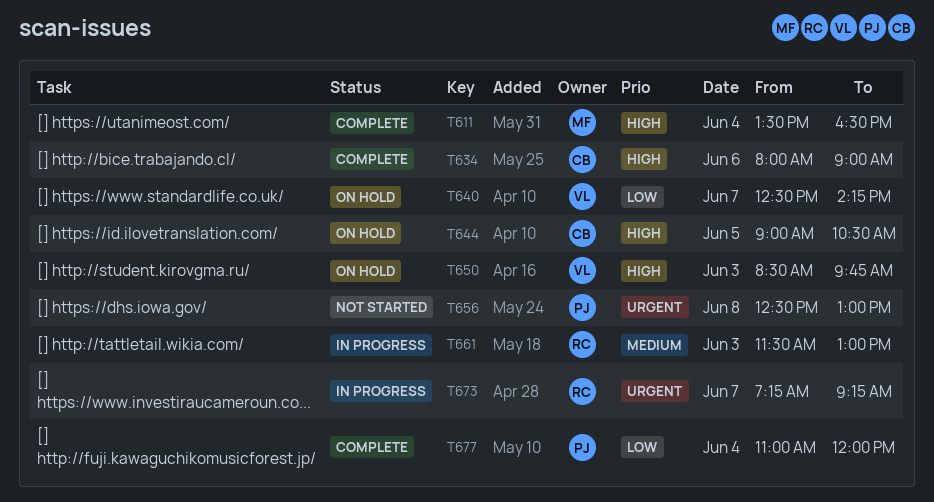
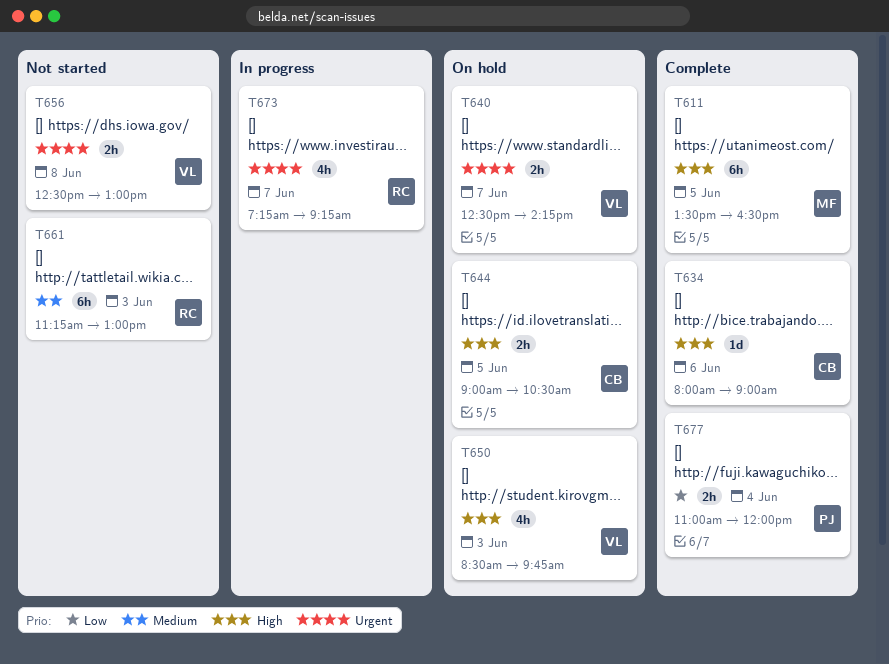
T611, day: Jun 4 -> Jun 5
T640, priority: Low -> Urgent
T656, owner: PJ -> VL
T661, status: In progress -> Not started
T661, begins: 11:30 -> 11:15

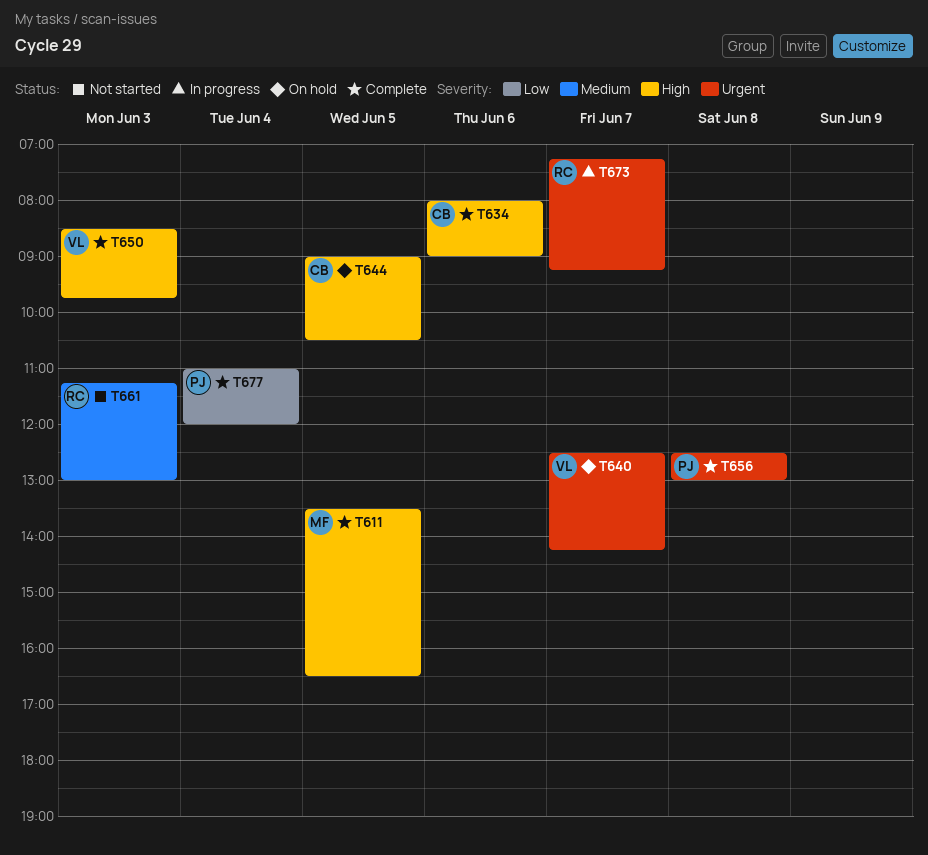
T650, status: On hold -> Complete
T656, status: Not started -> Complete
T656, owner: VL -> PJ

